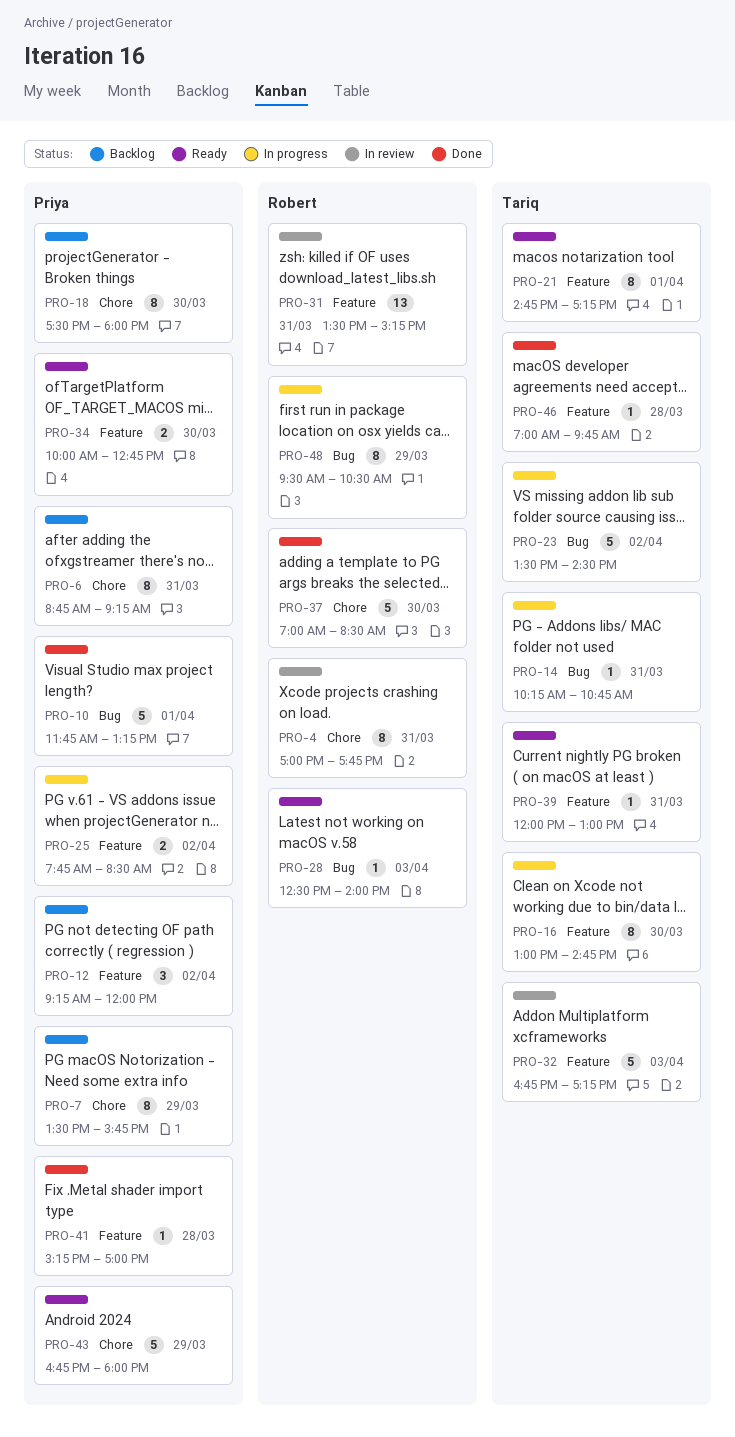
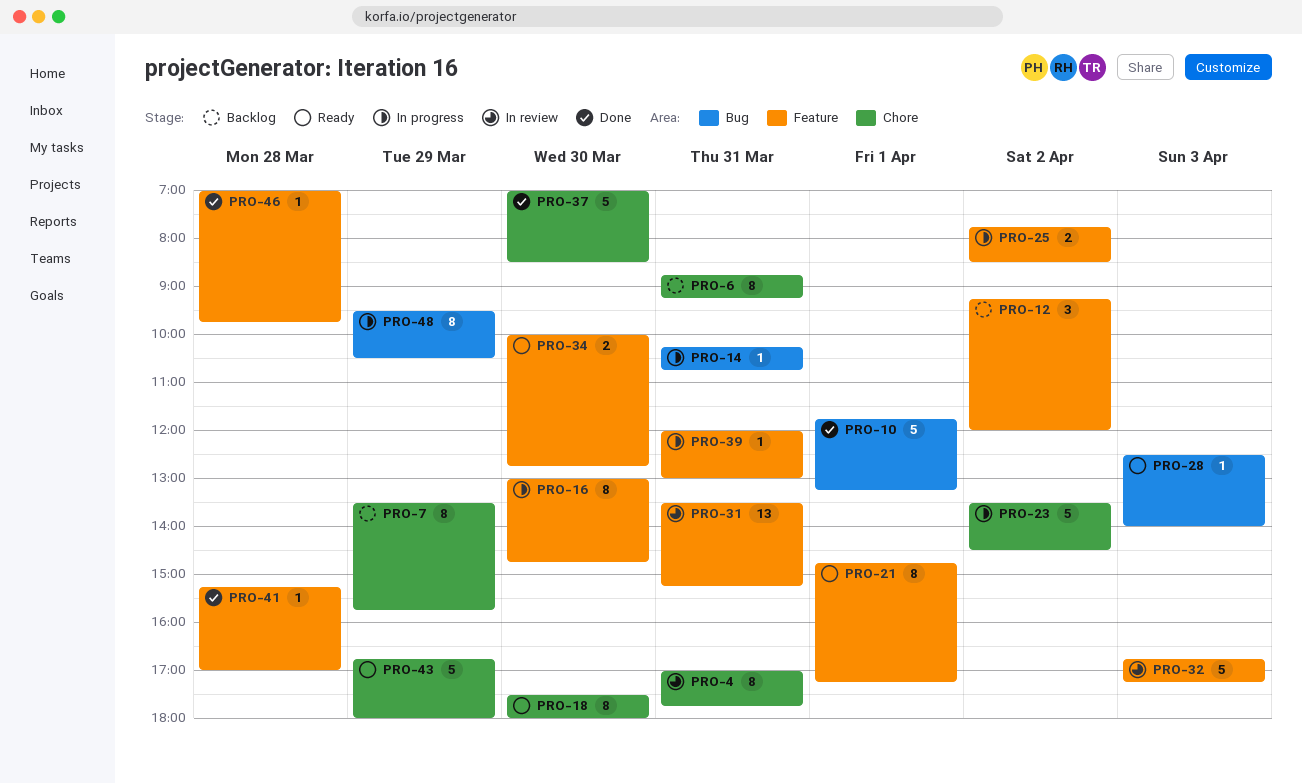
PRO-18, status: Backlog -> Ready
PRO-23, label: Bug -> Chore
PRO-39, status: Ready -> In progress

